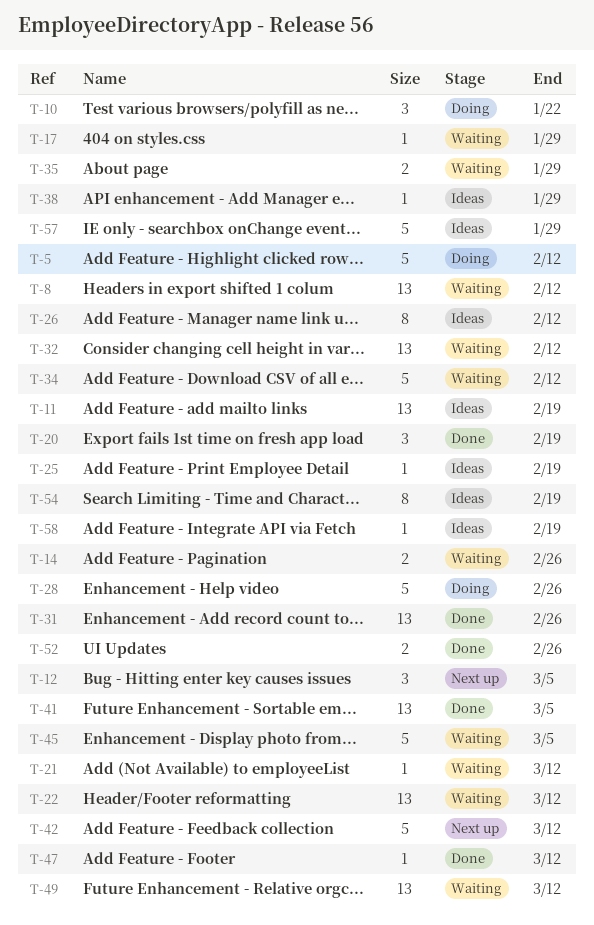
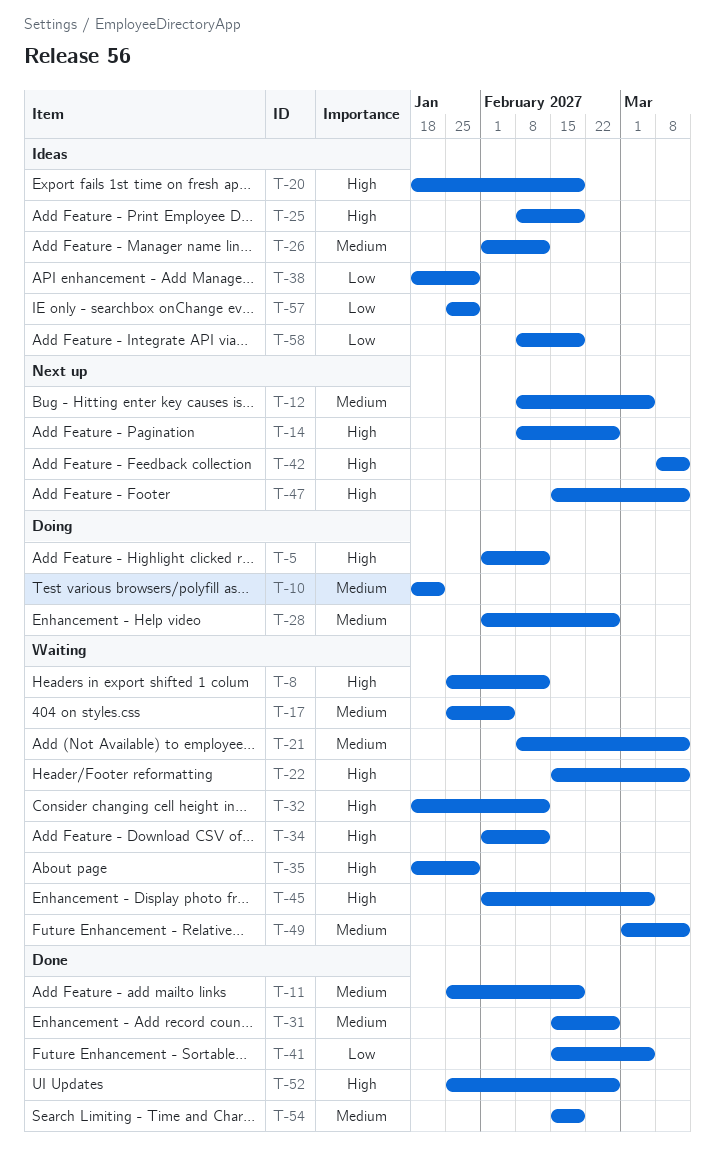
T-11, status: Ideas -> Done
T-14, status: Waiting -> Next up
T-17, due: Jan 29 -> Feb 5
T-20, status: Done -> Ideas
T-47, status: Done -> Next up
T-54, status: Ideas -> Done

